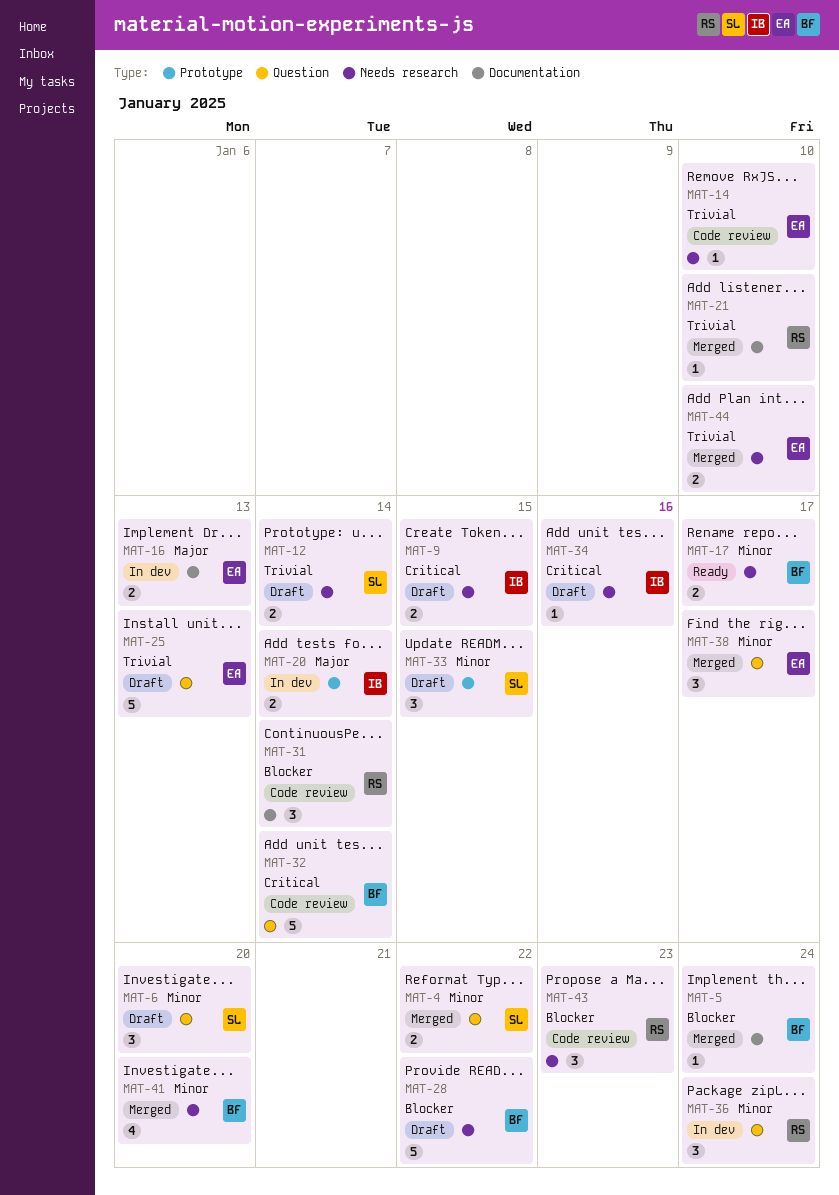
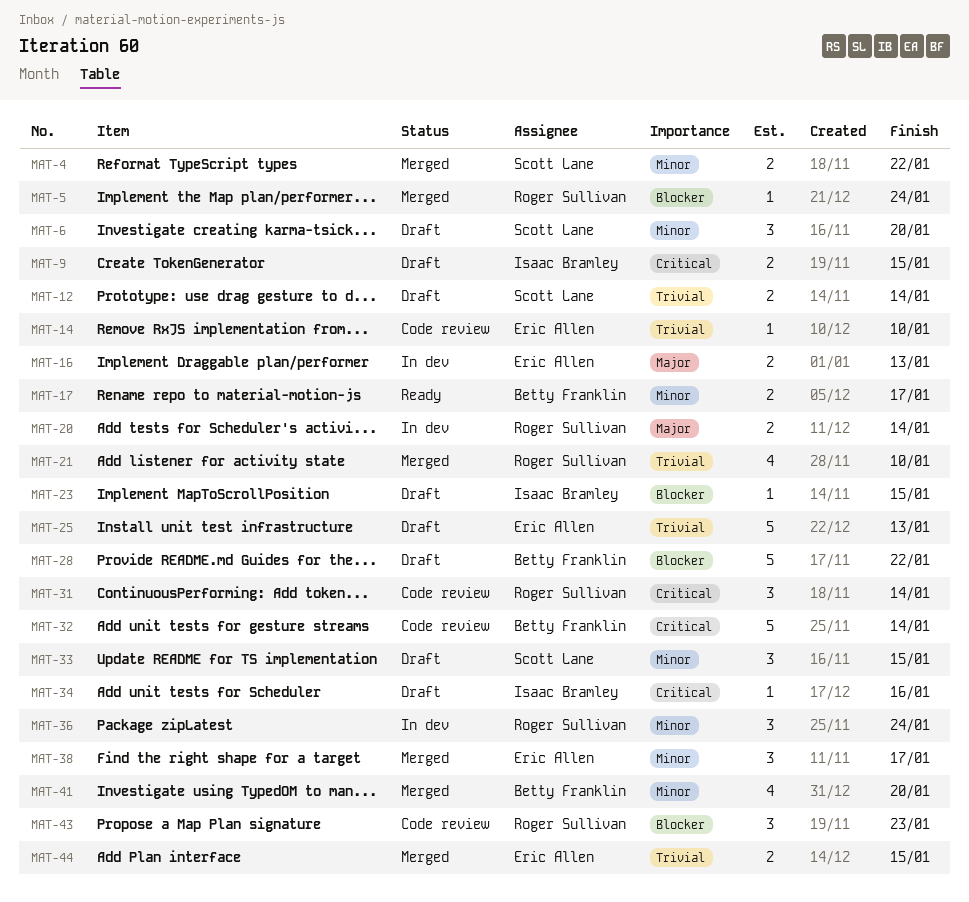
MAT-5, owner: Betty Franklin -> Roger Sullivan
MAT-20, owner: Isaac Bramley -> Roger Sullivan
MAT-21, estimate: 1 -> 4
MAT-23: none -> present
MAT-31, priority: Blocker -> Critical
MAT-44, due: Jan 10 -> Jan 15

